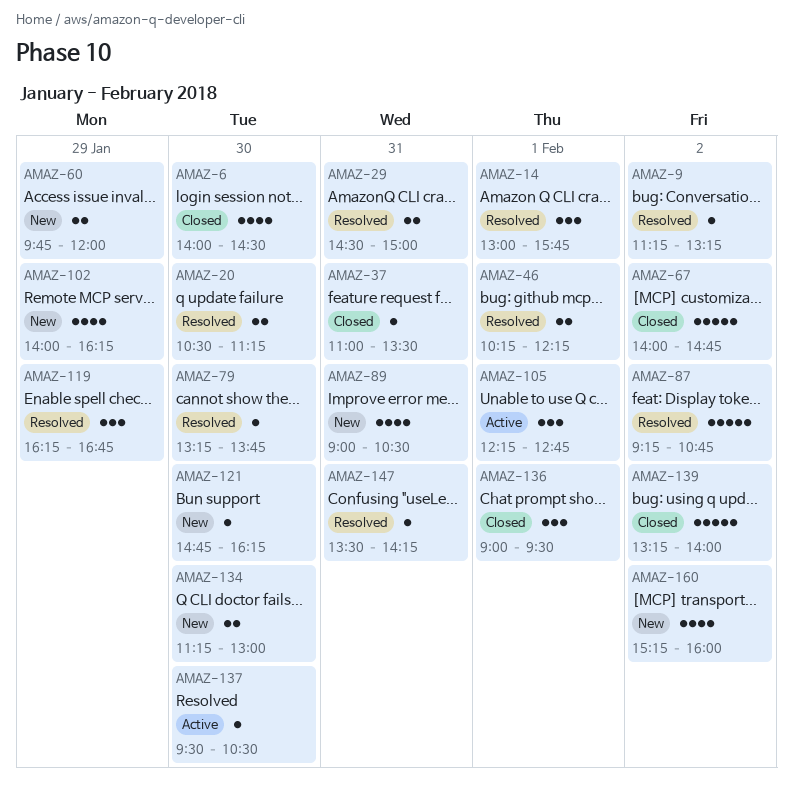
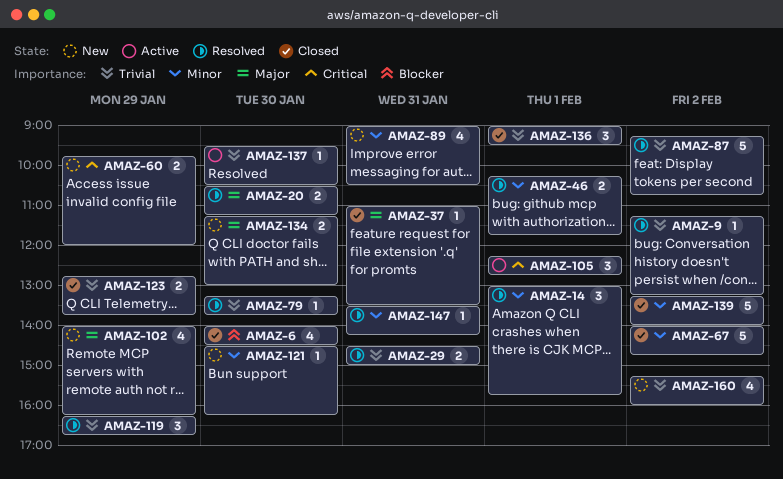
AMAZ-46, ends: 12:15 -> 11:45
AMAZ-121, begins: 14:45 -> 14:30
AMAZ-123: none -> present

